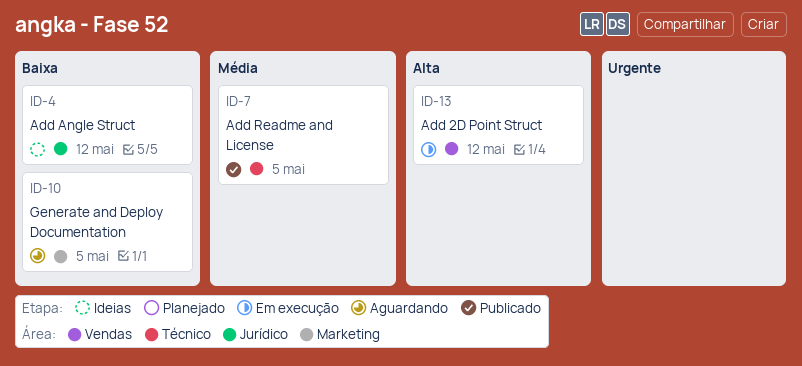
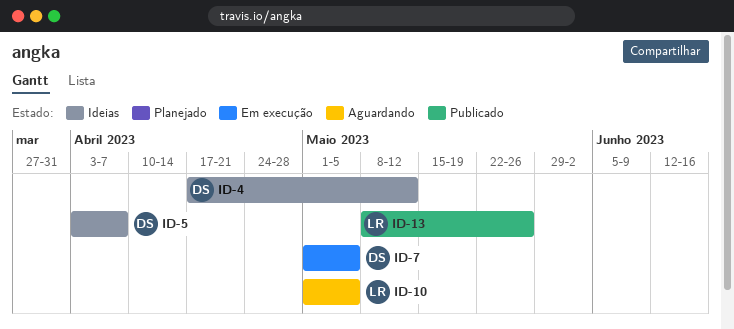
ID-5: none -> present
ID-7, status: Publicado -> Em execução
ID-13, status: Em execução -> Publicado
ID-13, due: May 12 -> May 26

